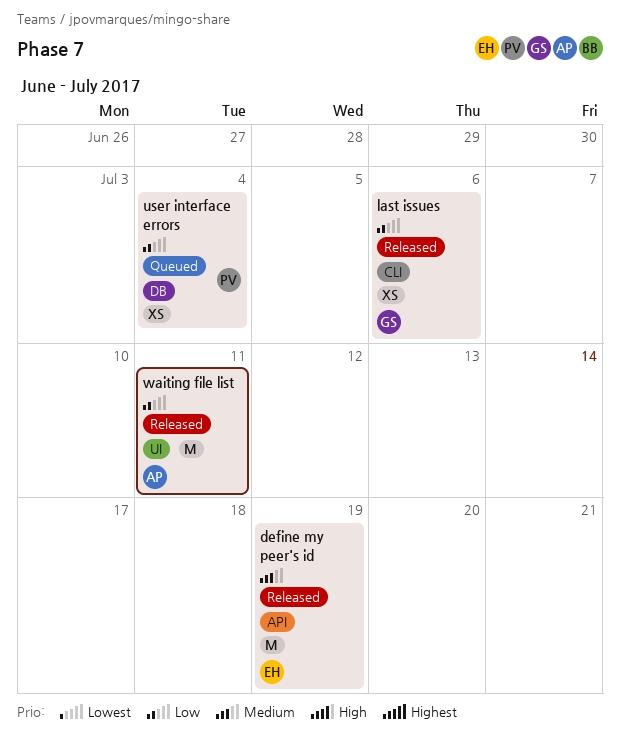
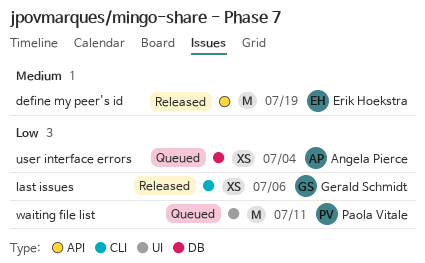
user interface errors, owner: Paola Vitale -> Angela Pierce
waiting file list, status: Released -> Queued
waiting file list, owner: Angela Pierce -> Paola Vitale

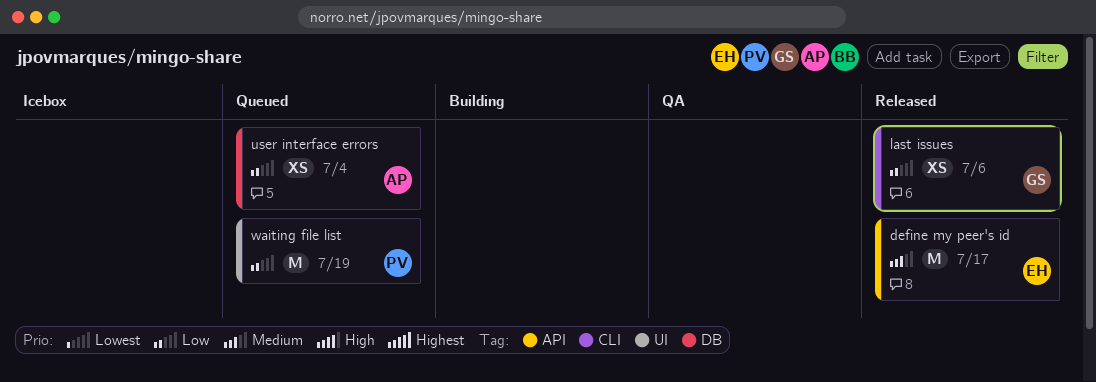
define my peer's id, due: Jul 19 -> Jul 17
waiting file list, due: Jul 11 -> Jul 19

